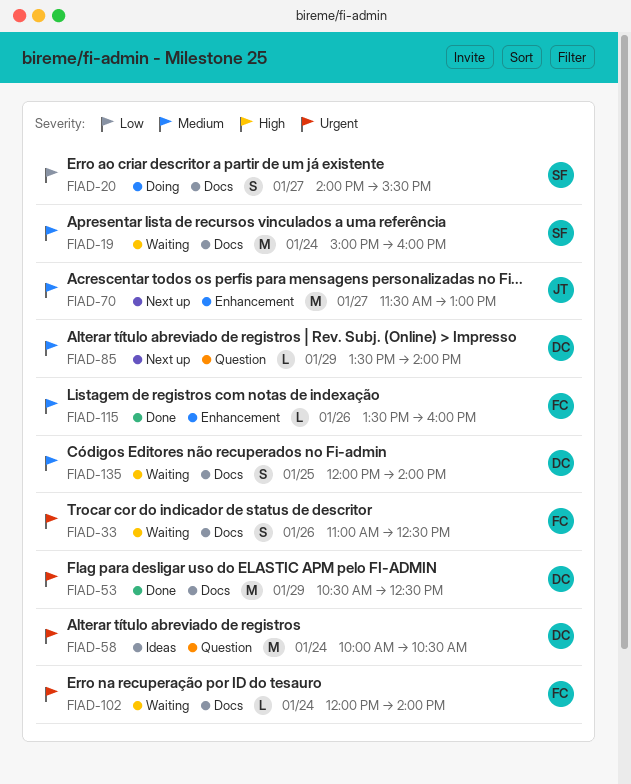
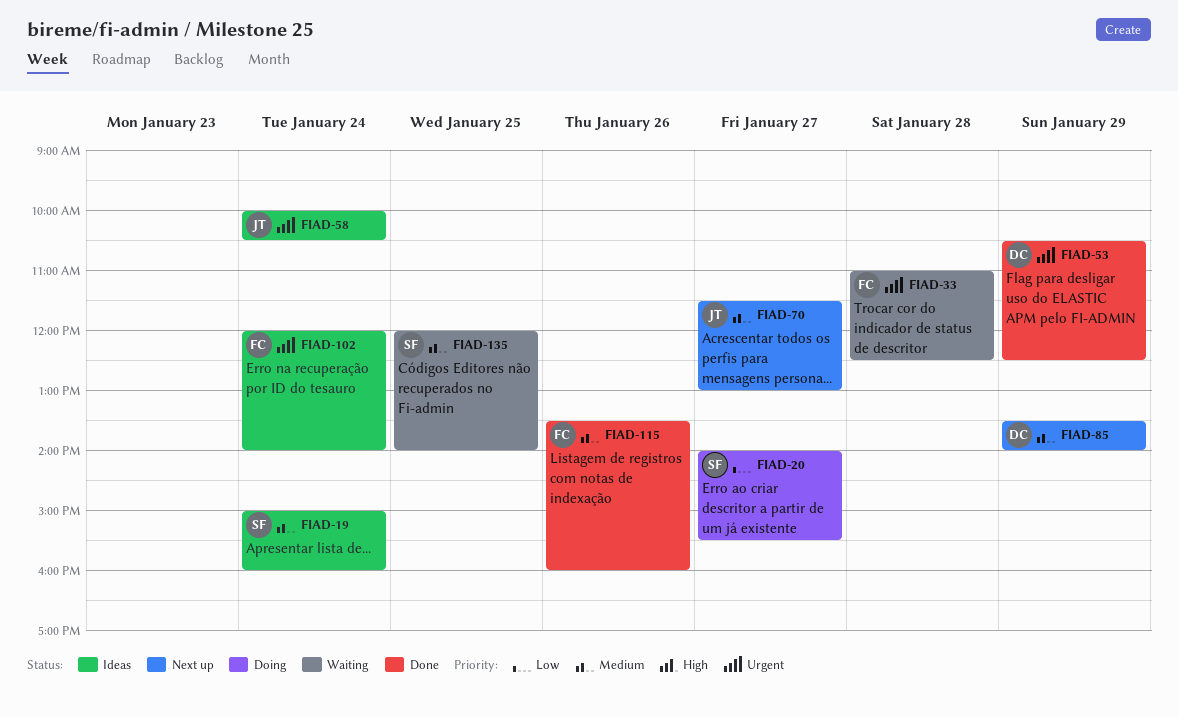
FIAD-19, status: Waiting -> Ideas
FIAD-33, day: Jan 26 -> Jan 28
FIAD-58, owner: DC -> JT
FIAD-102, status: Waiting -> Ideas
FIAD-135, owner: DC -> SF

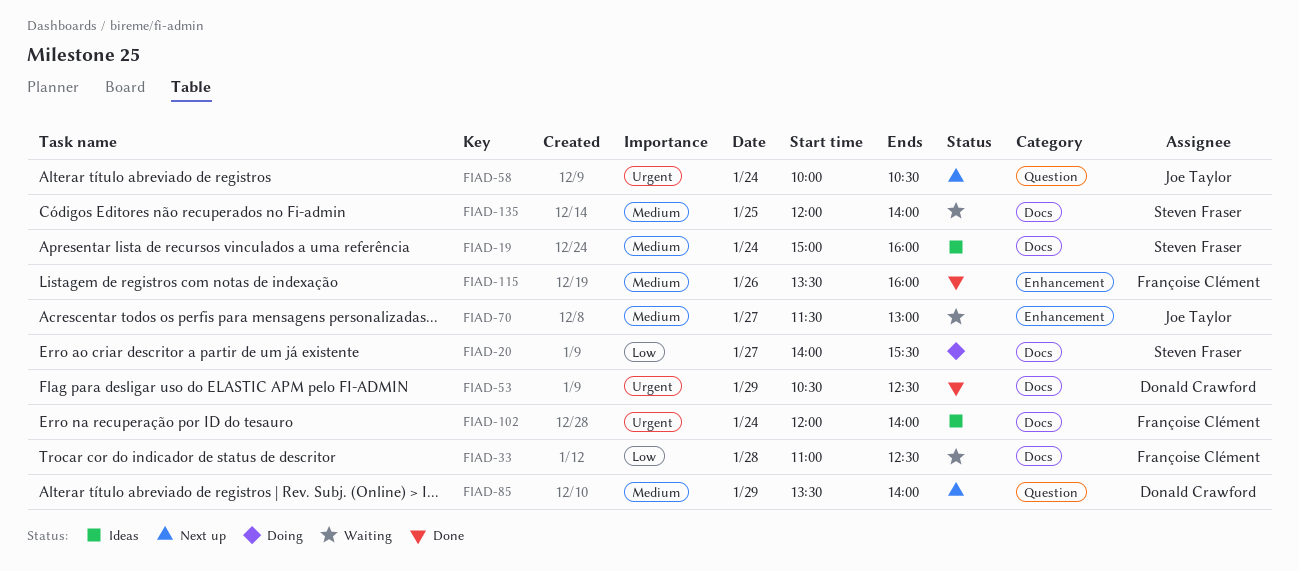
FIAD-33, priority: Urgent -> Low
FIAD-58, status: Ideas -> Next up
FIAD-70, status: Next up -> Waiting

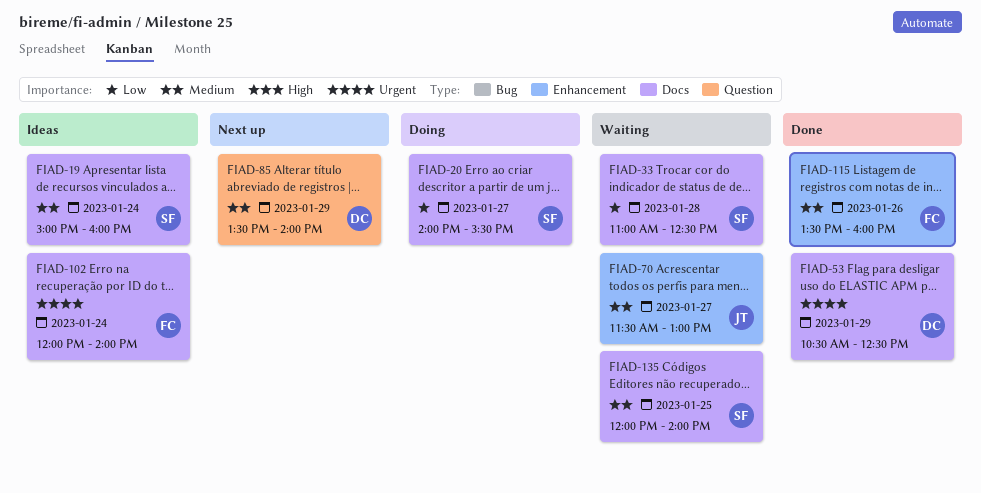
FIAD-33, owner: Françoise Clément -> Steven Fraser
FIAD-58: present -> none

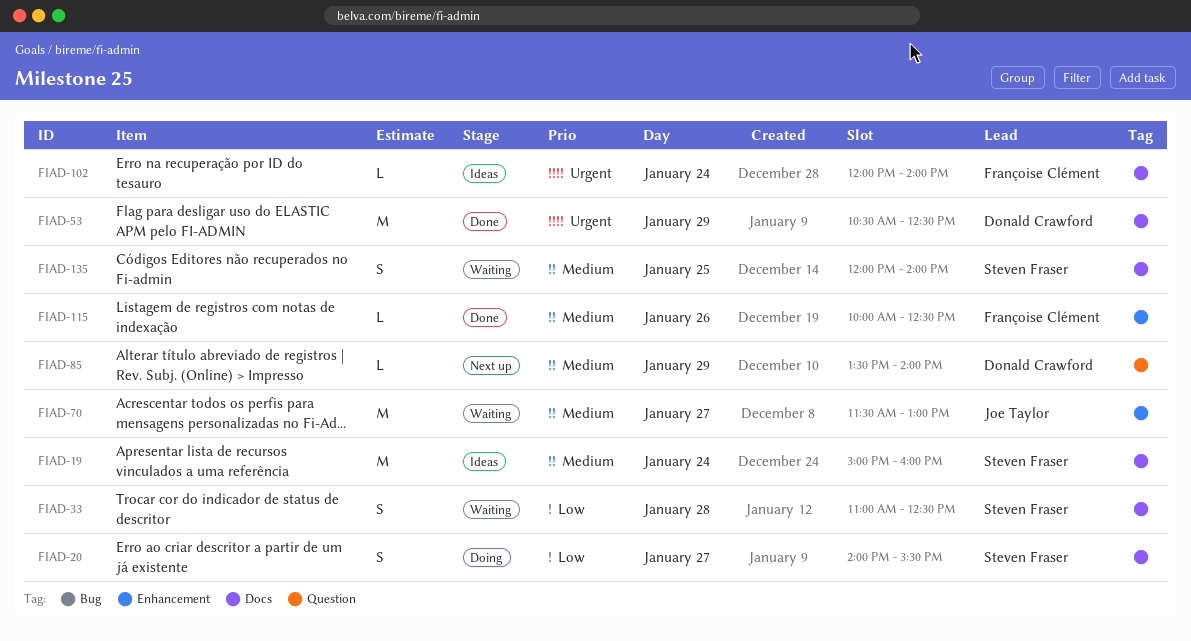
FIAD-115, begins: 13:30 -> 10:00
FIAD-115, ends: 16:00 -> 12:30

